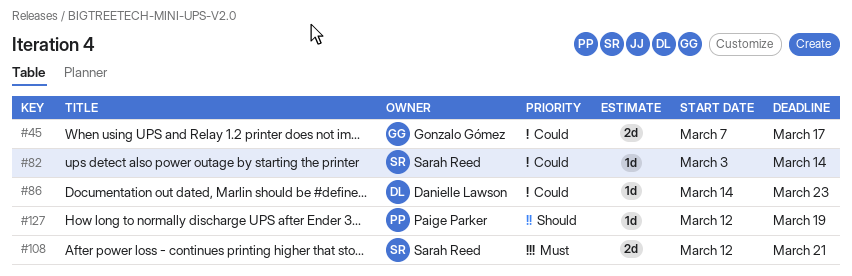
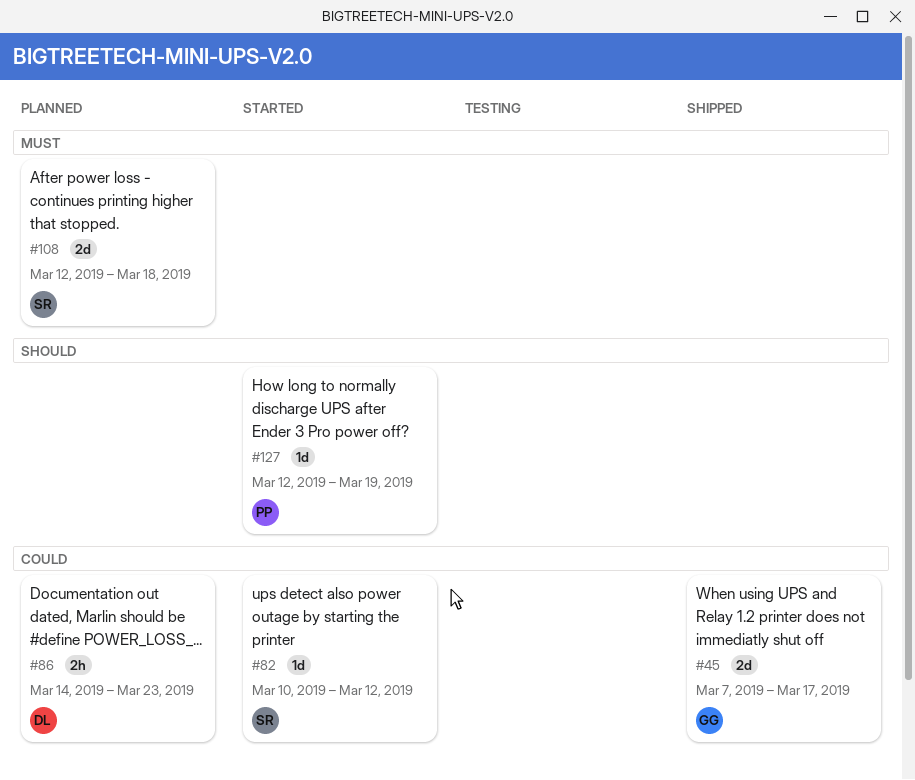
#82, start: Mar 3 -> Mar 10
#82, due: Mar 14 -> Mar 12
#86, estimate: 1d -> 2h
#108, due: Mar 21 -> Mar 18

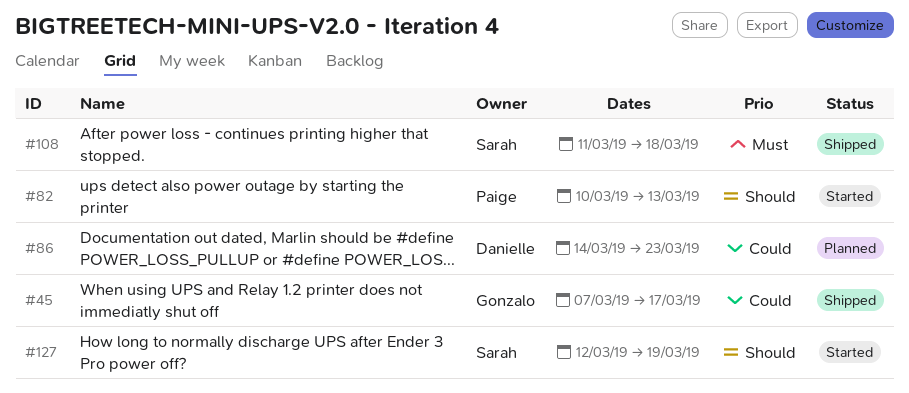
#82, owner: Sarah -> Paige
#82, priority: Could -> Should
#82, due: Mar 12 -> Mar 13
#108, status: Planned -> Shipped
#108, start: Mar 12 -> Mar 11
#127, owner: Paige -> Sarah

